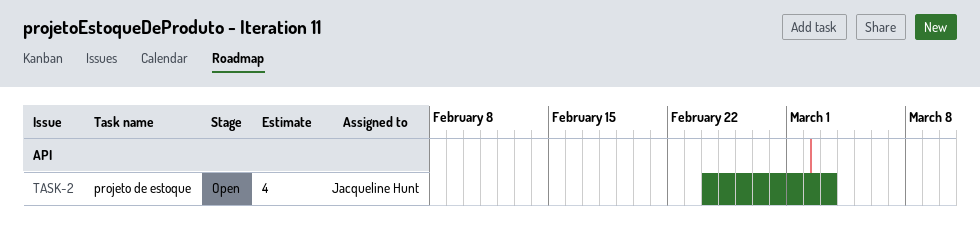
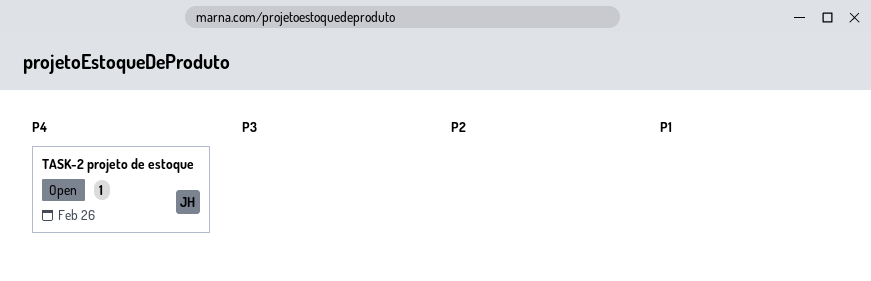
TASK-2, estimate: 4 -> 1
TASK-2, due: Mar 3 -> Feb 26

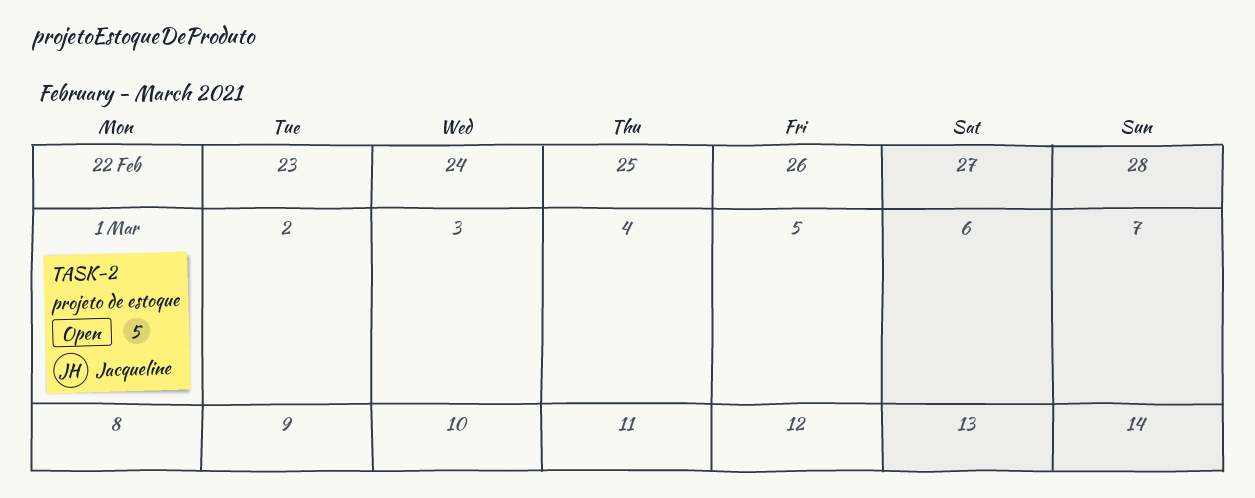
TASK-2, estimate: 1 -> 5
TASK-2, due: Feb 26 -> Mar 1

